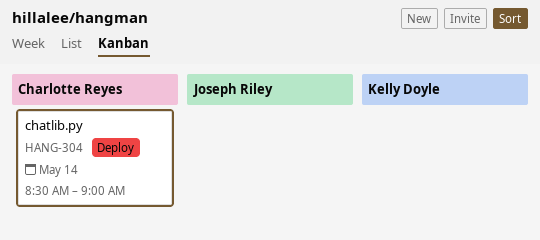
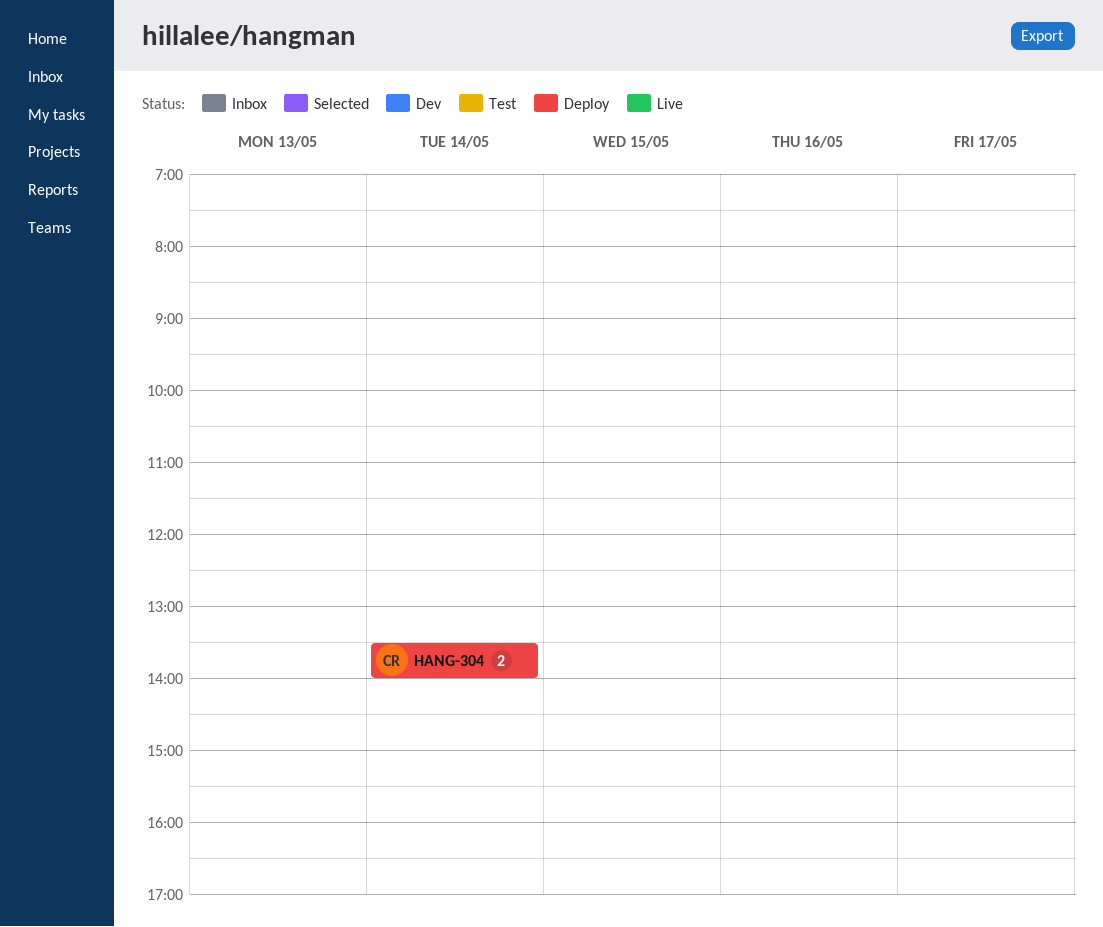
HANG-304, begins: 08:30 -> 13:30
HANG-304, ends: 09:00 -> 14:00

